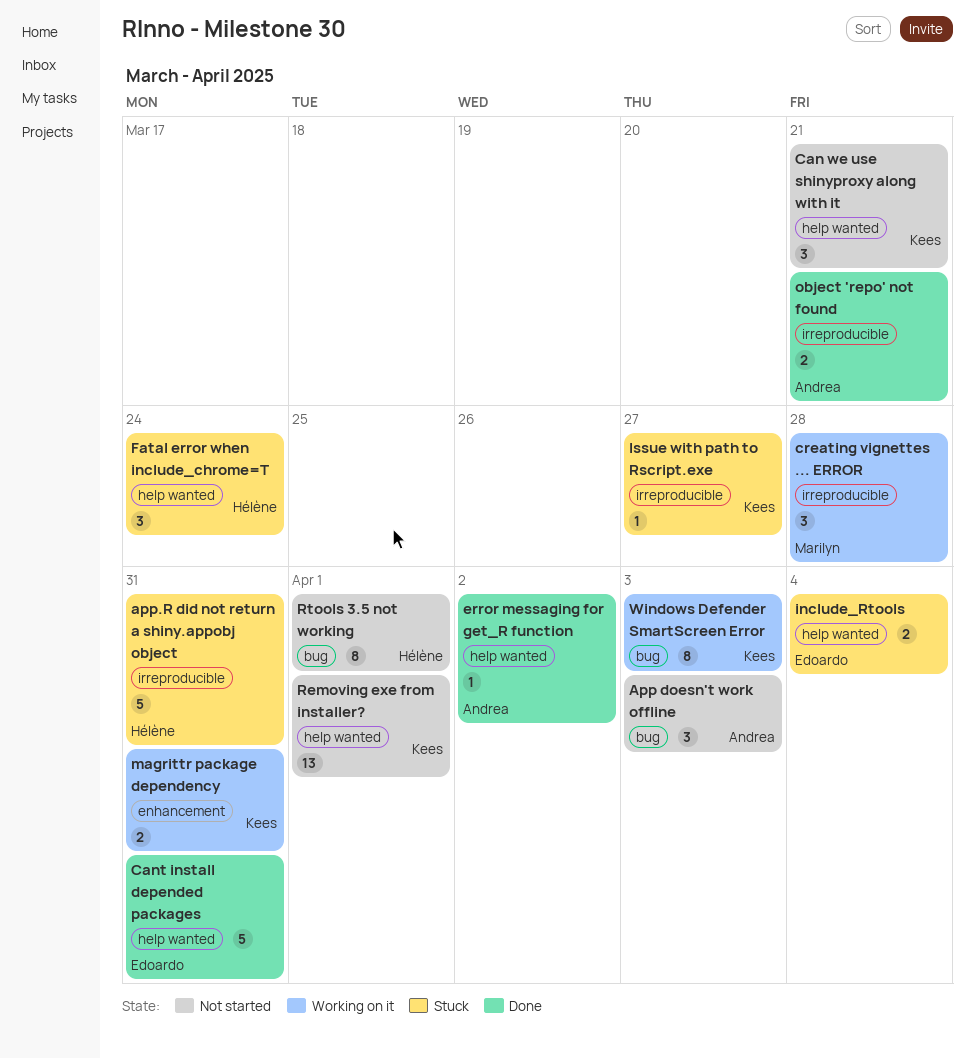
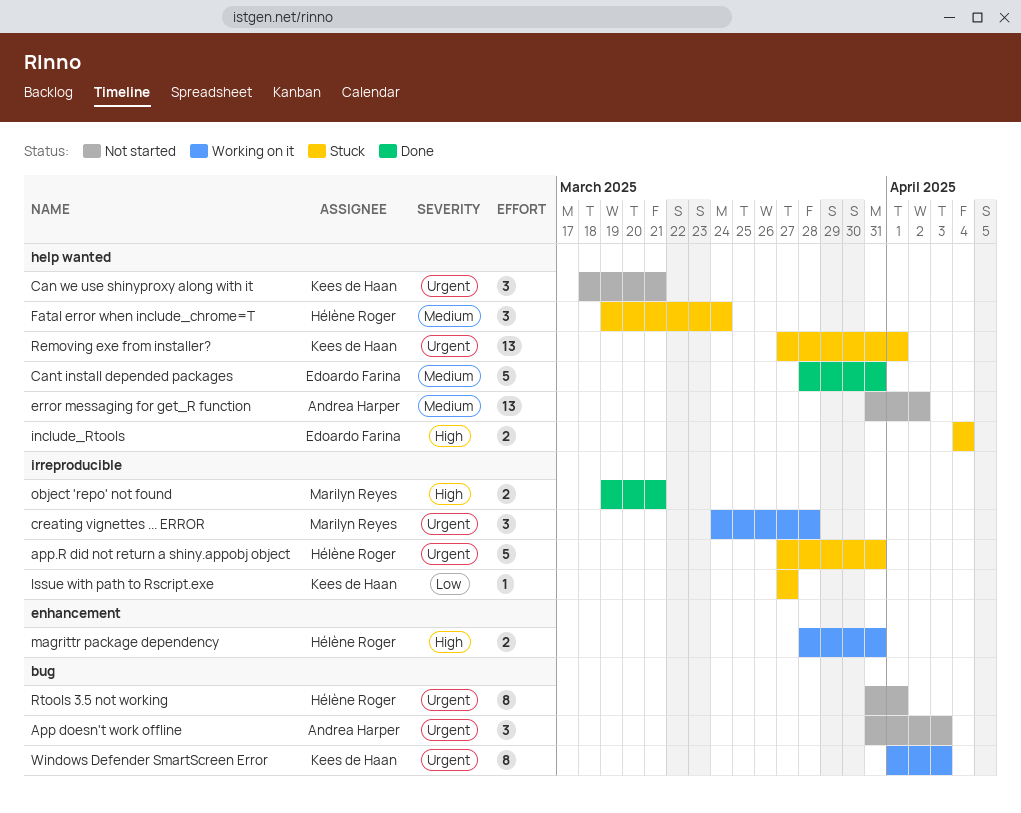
error messaging for get_R function, status: Done -> Not started
error messaging for get_R function, estimate: 1 -> 13
magrittr package dependency, owner: Kees de Haan -> Hélène Roger
object 'repo' not found, owner: Andrea Harper -> Marilyn Reyes
Removing exe from installer?, status: Not started -> Stuck

